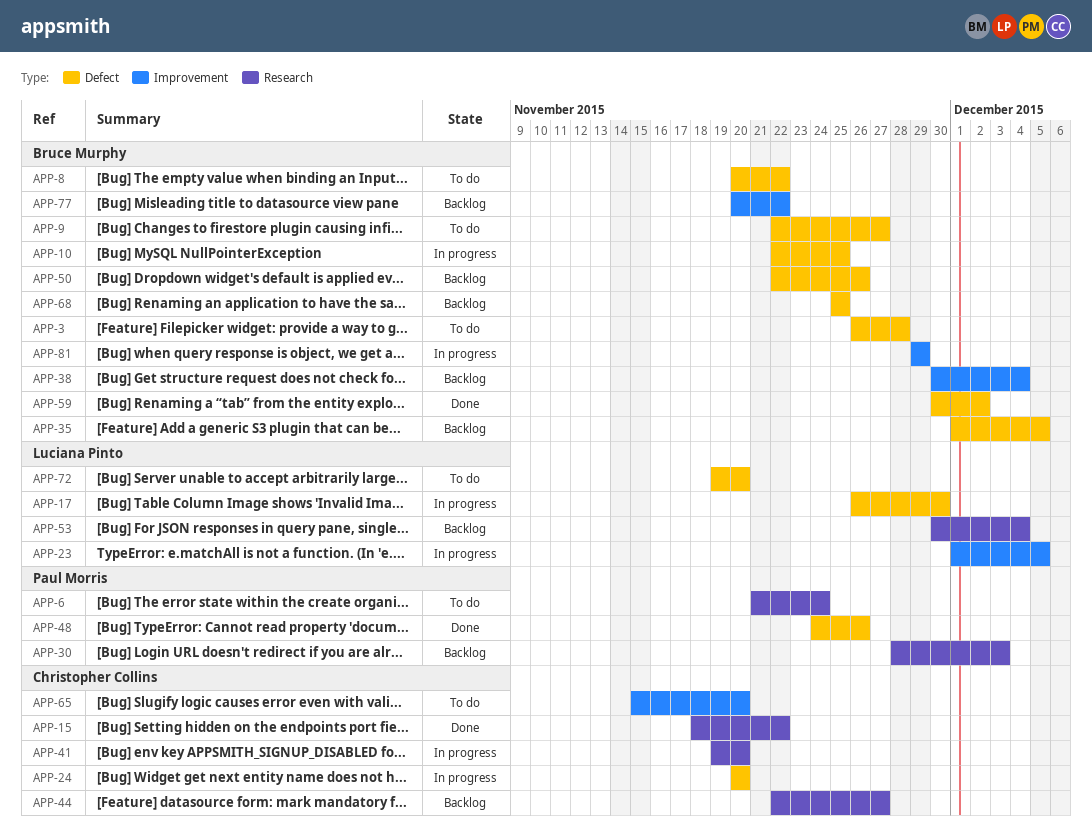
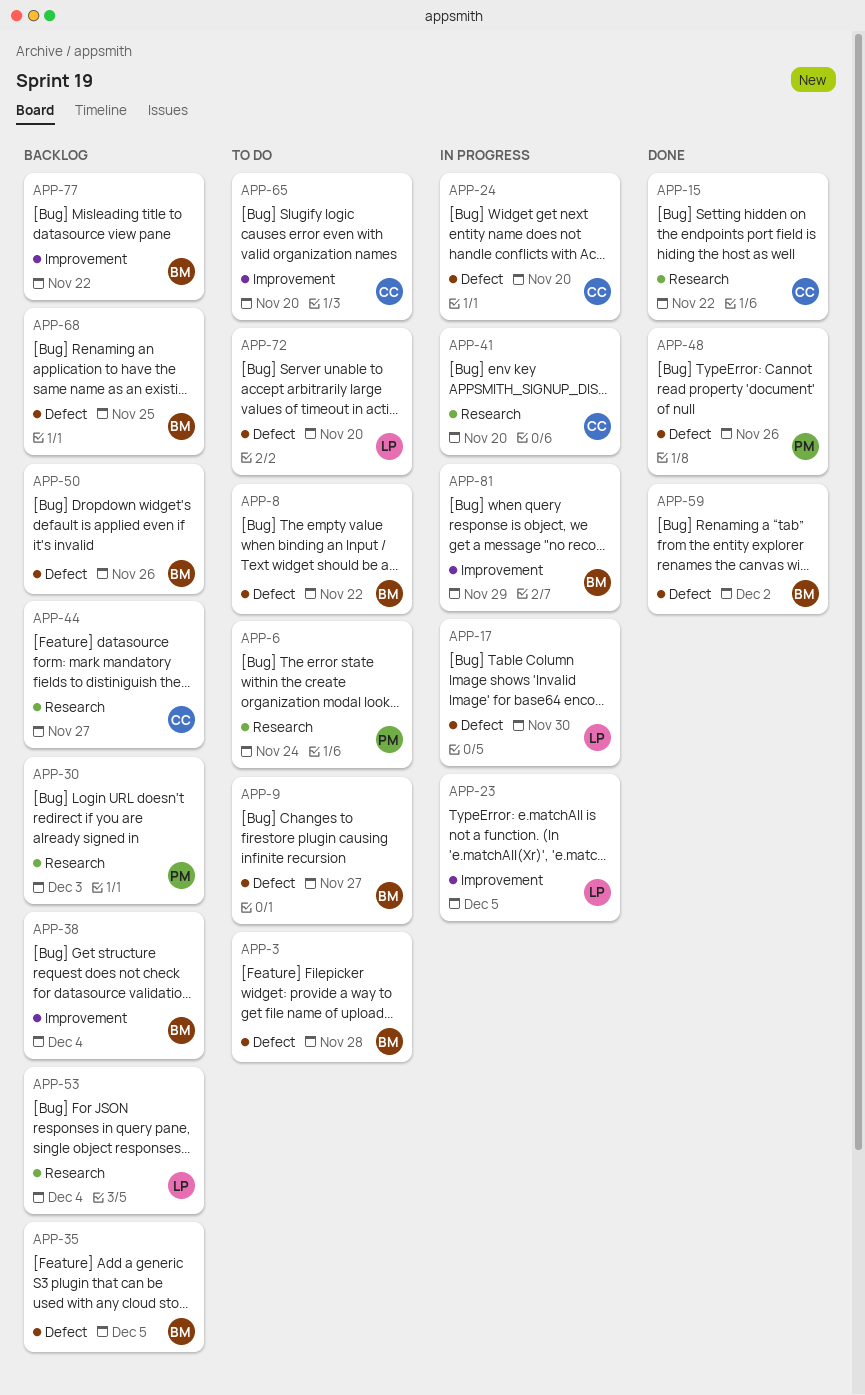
APP-10: present -> none

